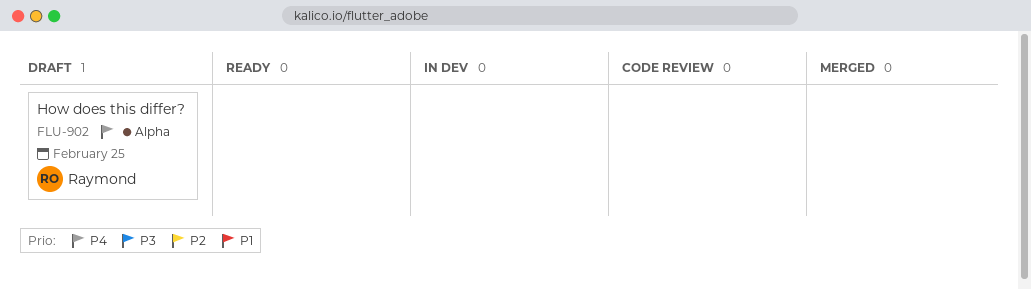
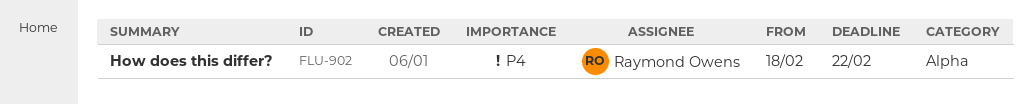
FLU-902, due: Feb 25 -> Feb 22

